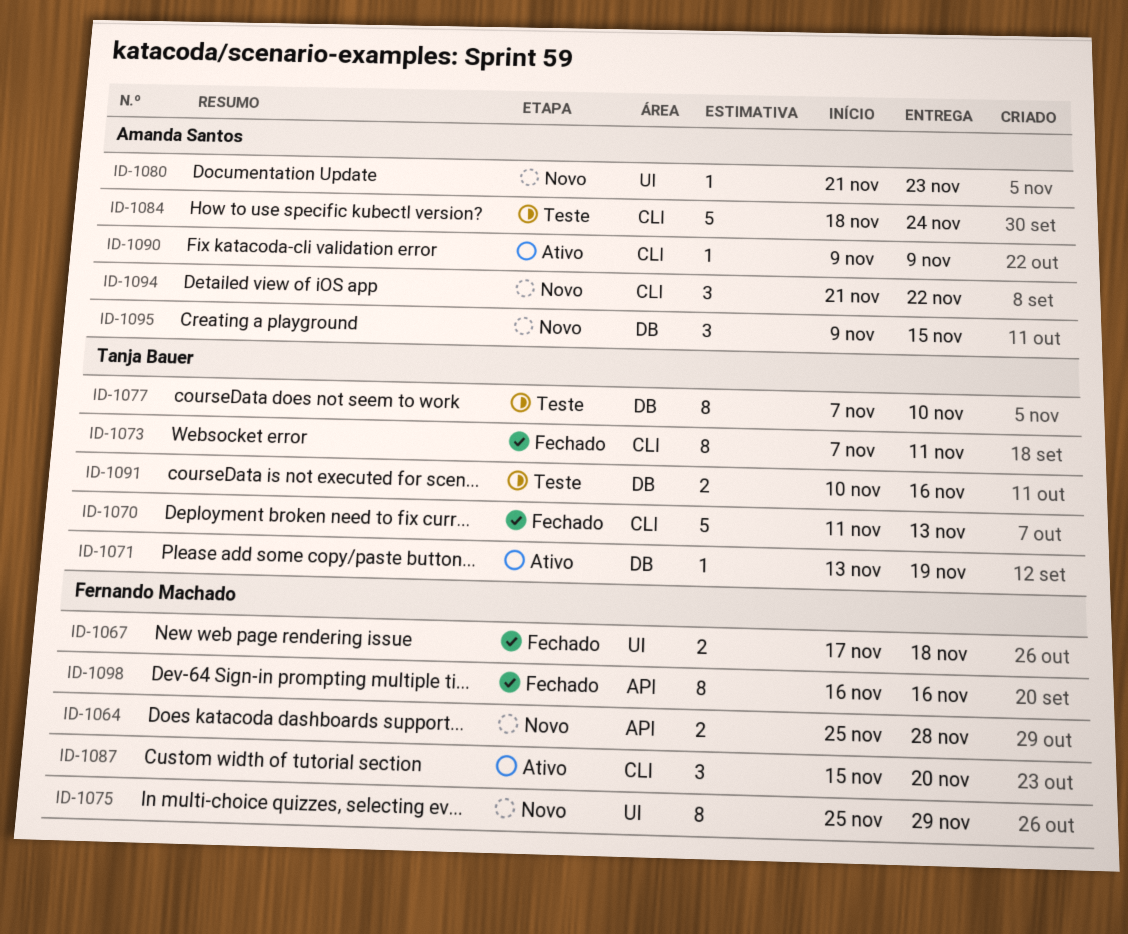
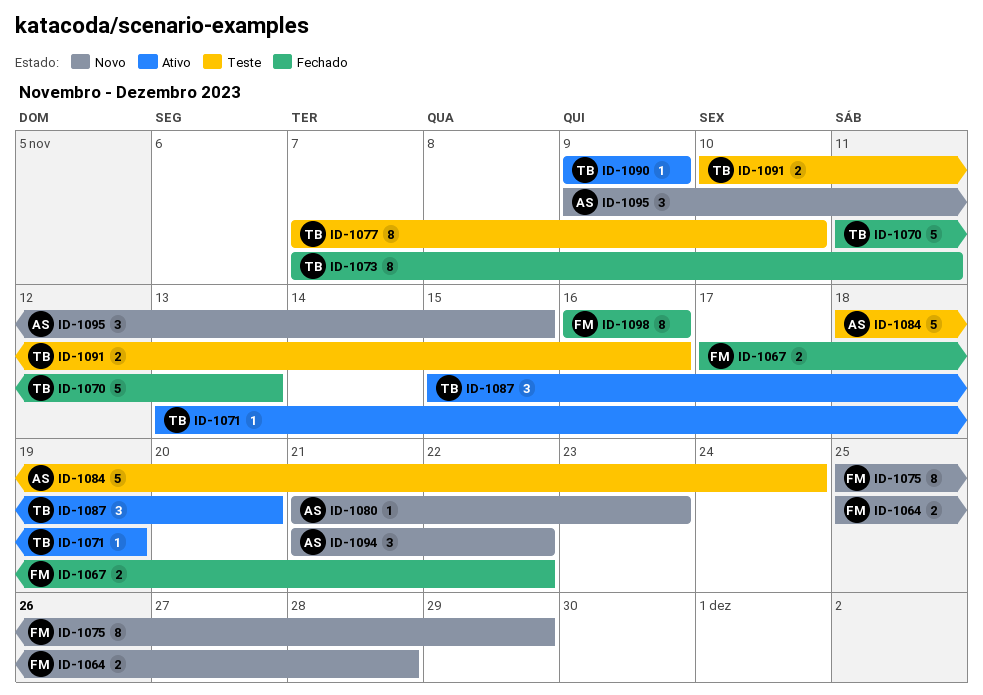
ID-1067, due: Nov 18 -> Nov 22
ID-1087, owner: Fernando Machado -> Tanja Bauer
ID-1090, owner: Amanda Santos -> Tanja Bauer

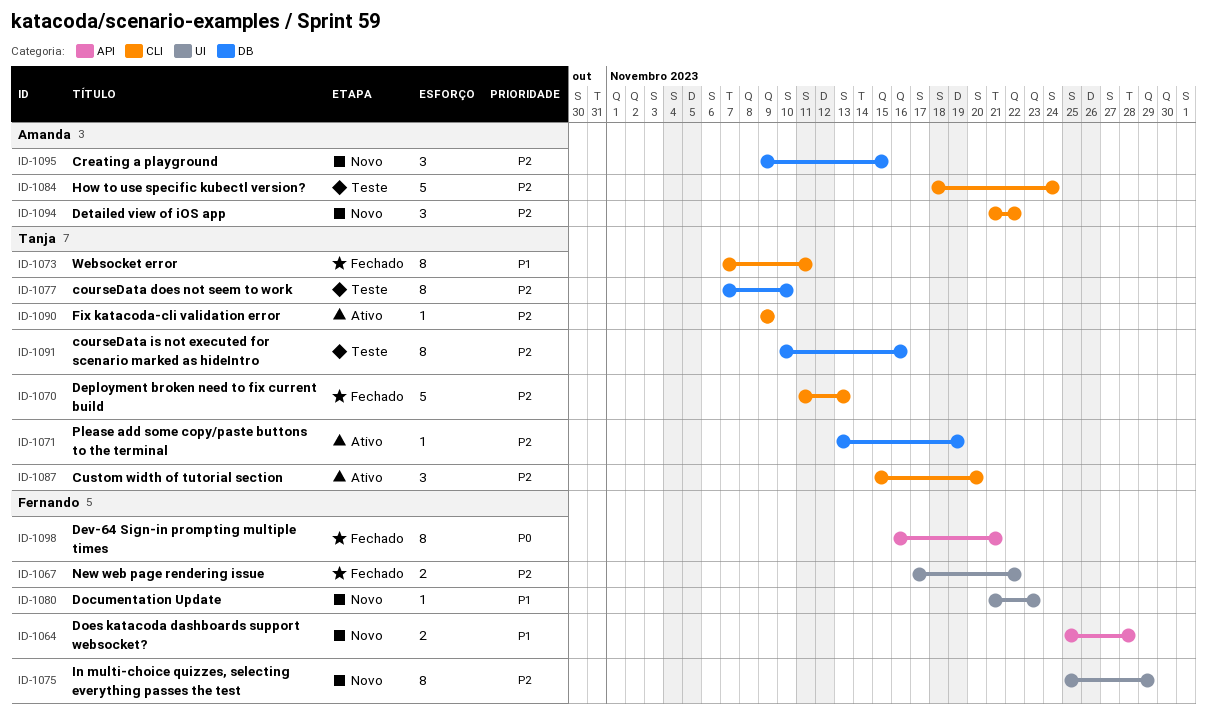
ID-1080, owner: Amanda -> Fernando
ID-1091, estimate: 2 -> 8
ID-1098, due: Nov 16 -> Nov 21

